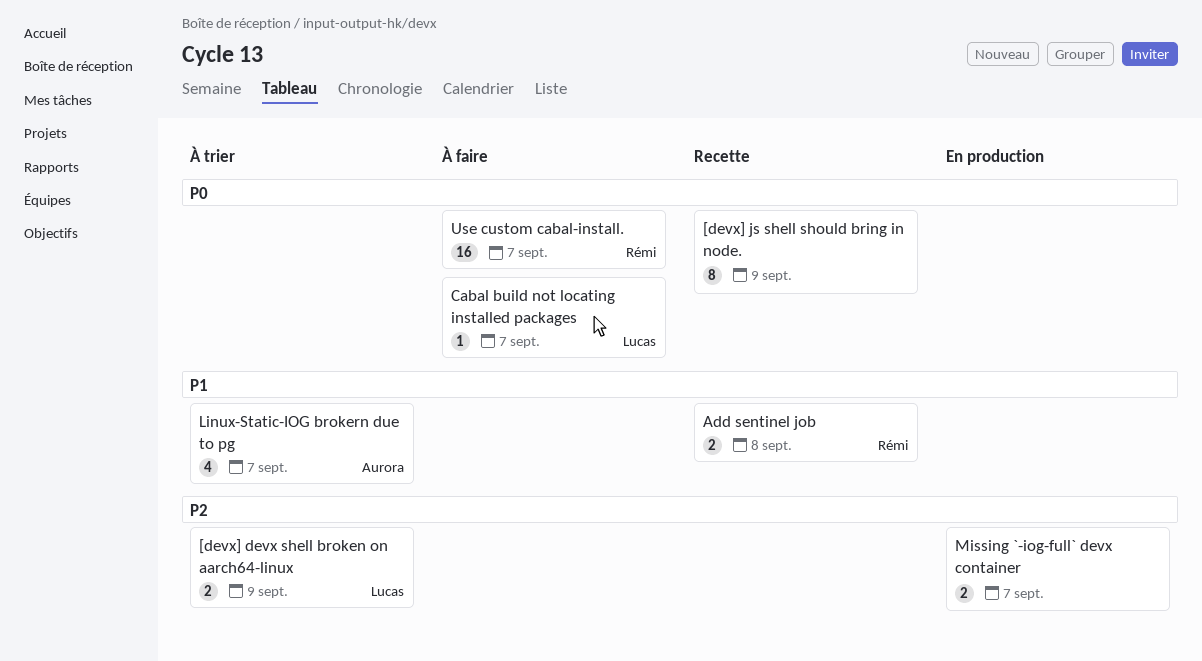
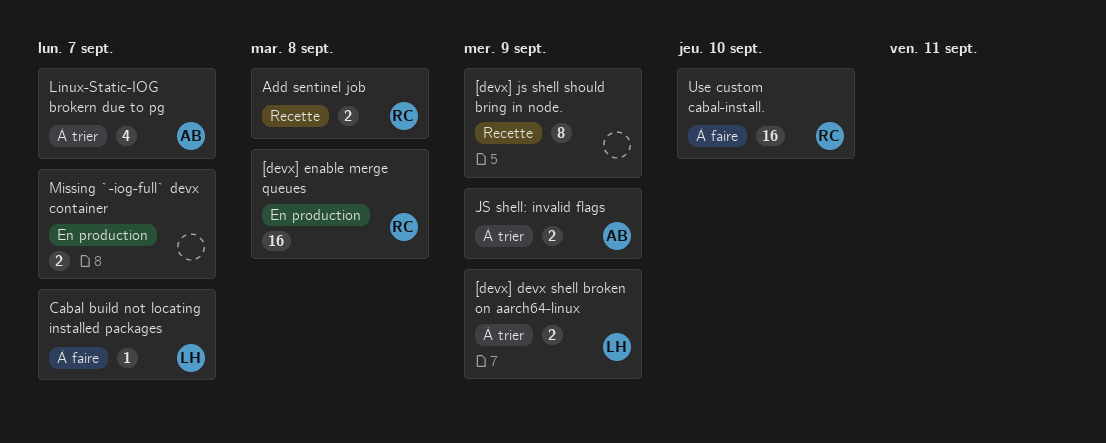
[devx] enable merge queues: none -> present
JS shell: invalid flags: none -> present
Use custom cabal-install., due: Sep 7 -> Sep 10

